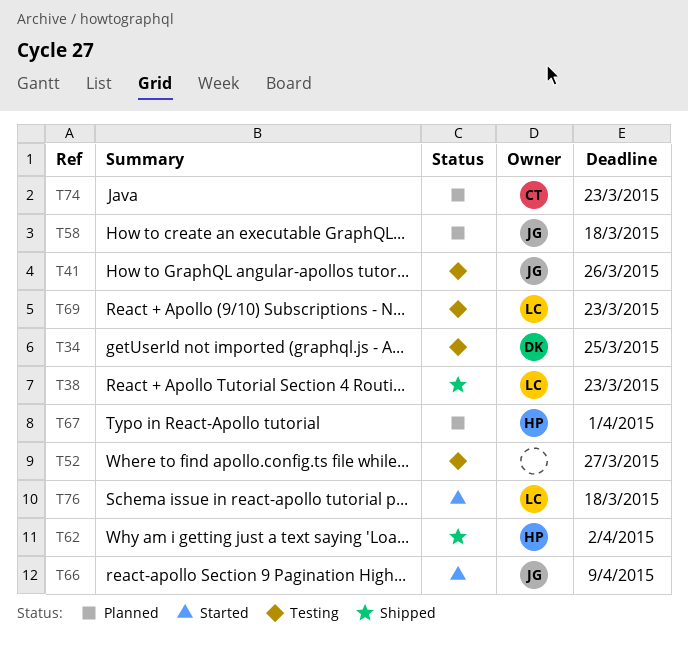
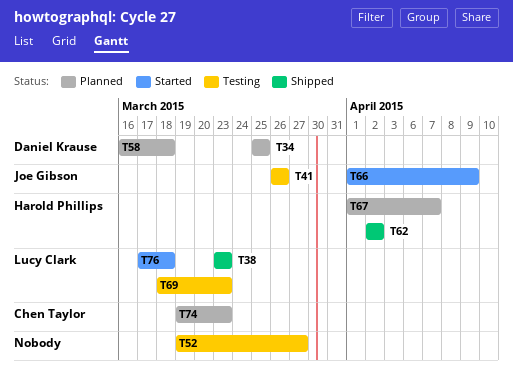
T34, status: Testing -> Planned
T58, owner: Joe Gibson -> Daniel Krause
T67, due: Apr 1 -> Apr 7

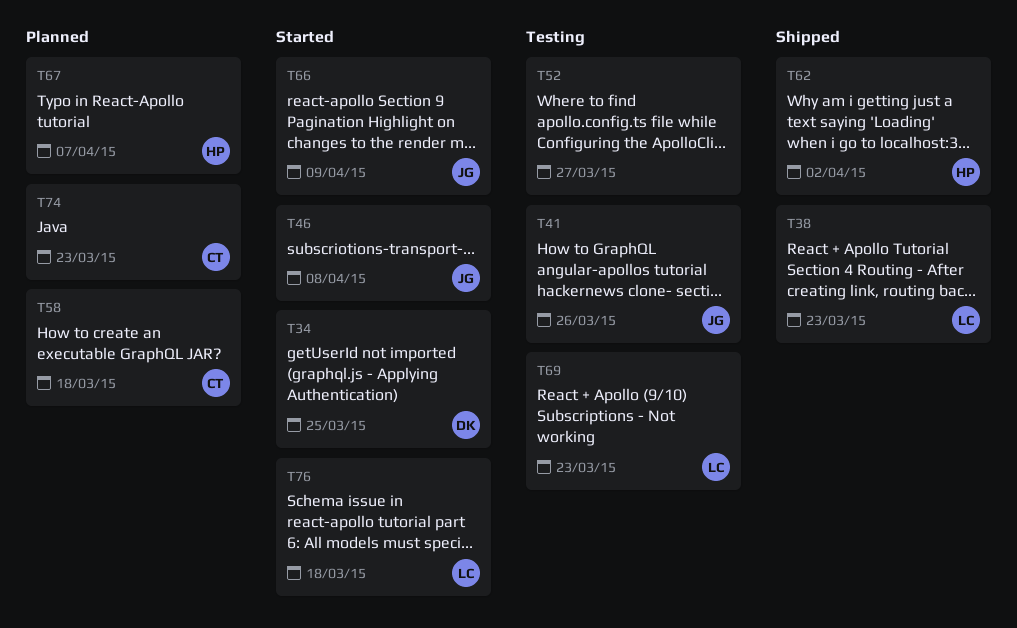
T34, status: Planned -> Started
T46: none -> present
T58, owner: Daniel Krause -> Chen Taylor

